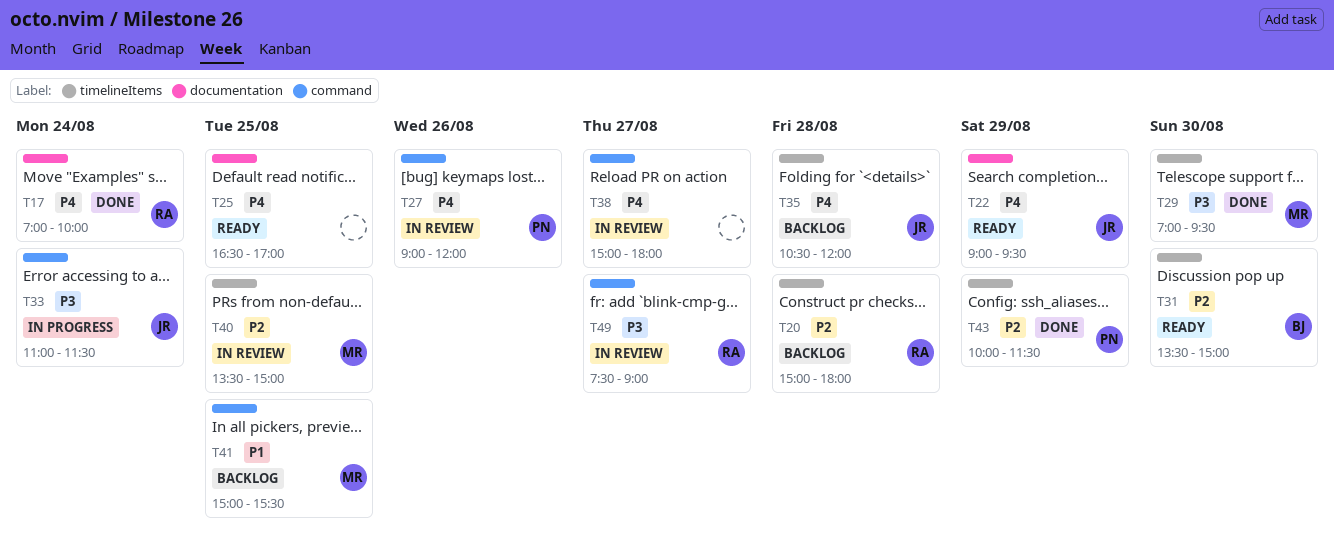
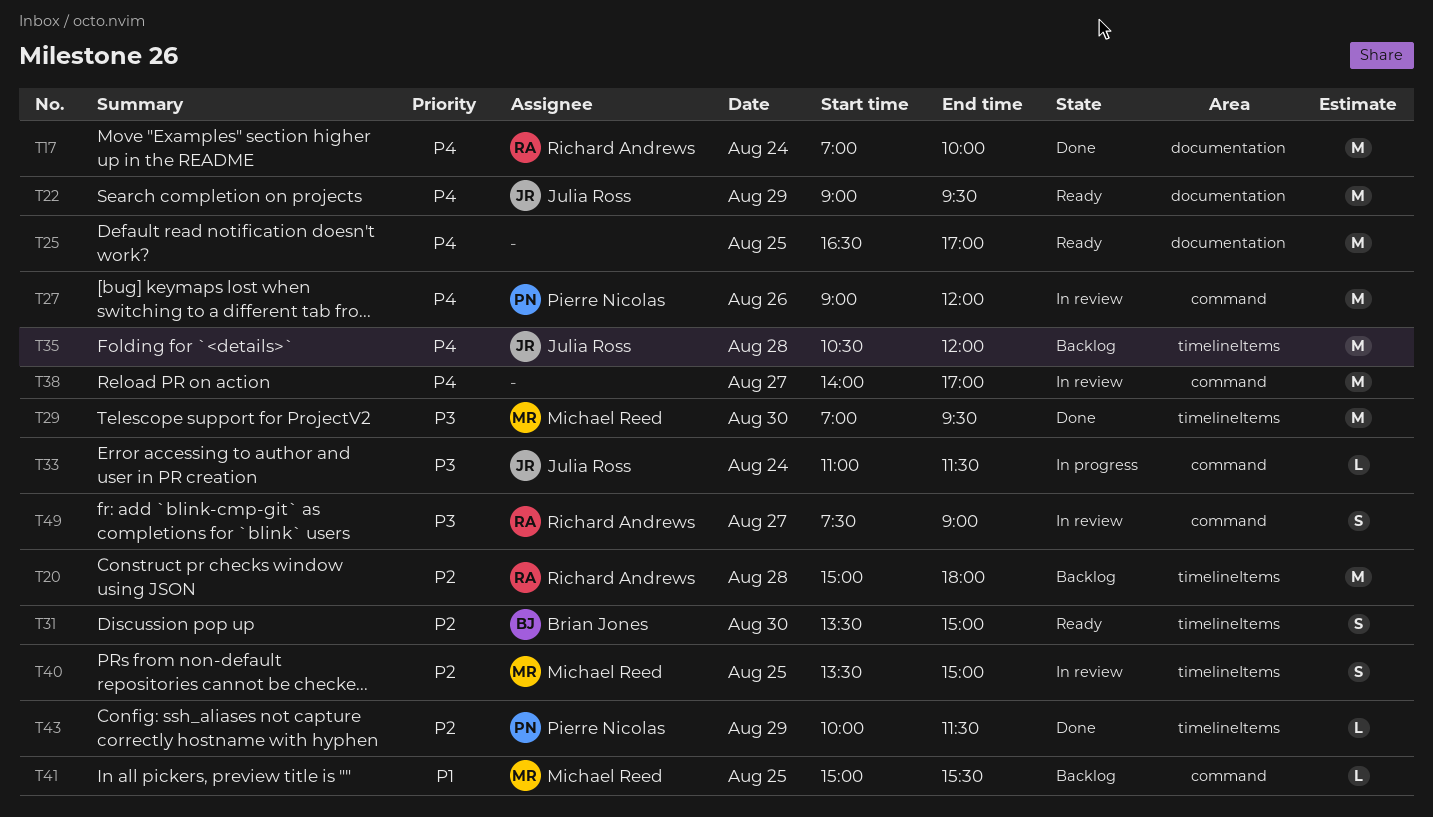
T38, begins: 15:00 -> 14:00
T38, ends: 18:00 -> 17:00

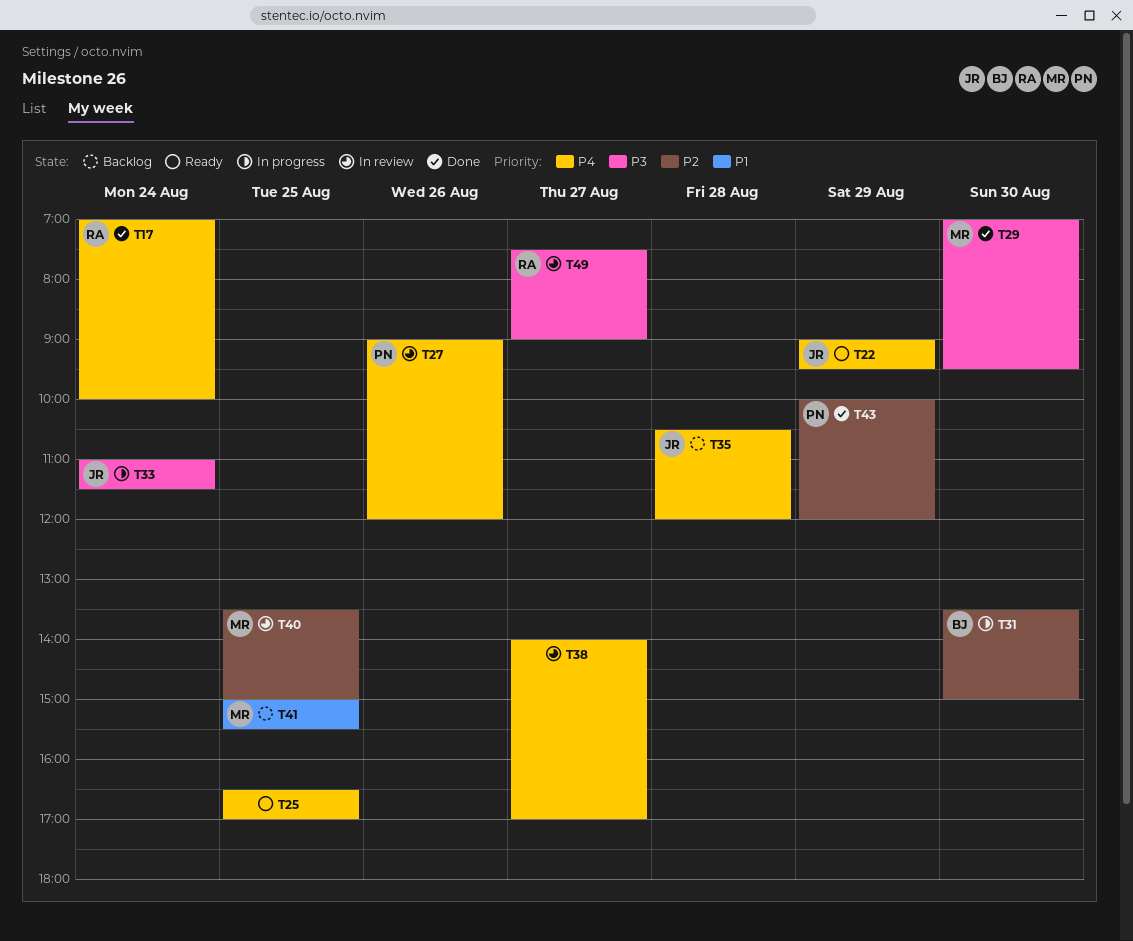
T20: present -> none
T31, status: Ready -> In progress
T43, ends: 11:30 -> 12:00

